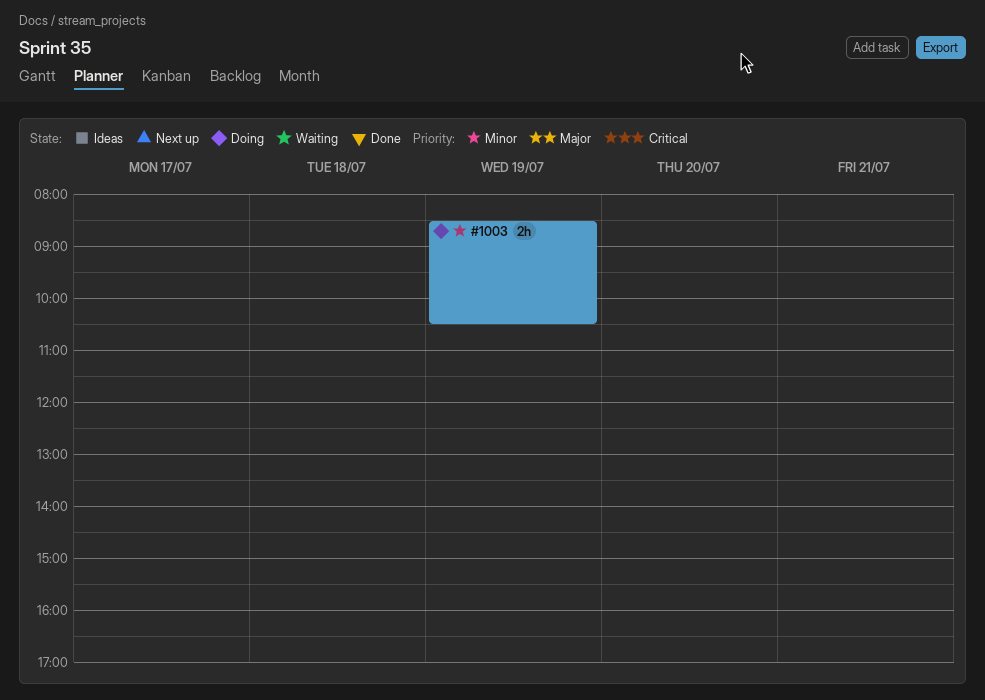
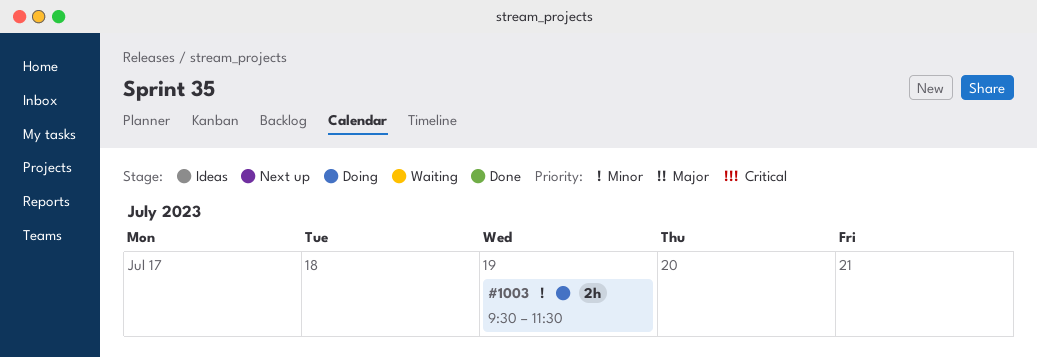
#1003, begins: 08:30 -> 09:30
#1003, ends: 10:30 -> 11:30

